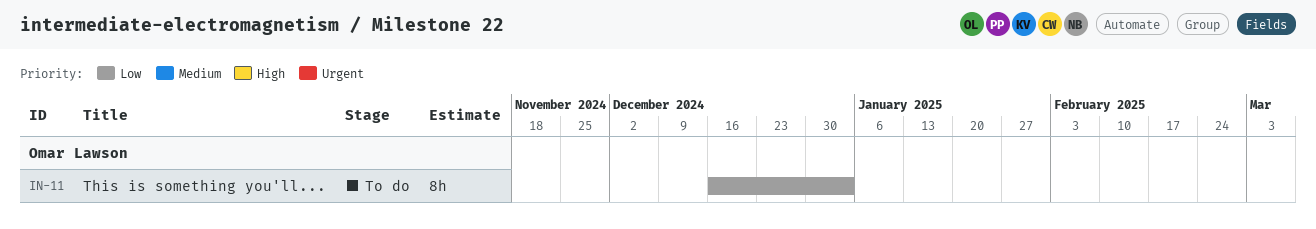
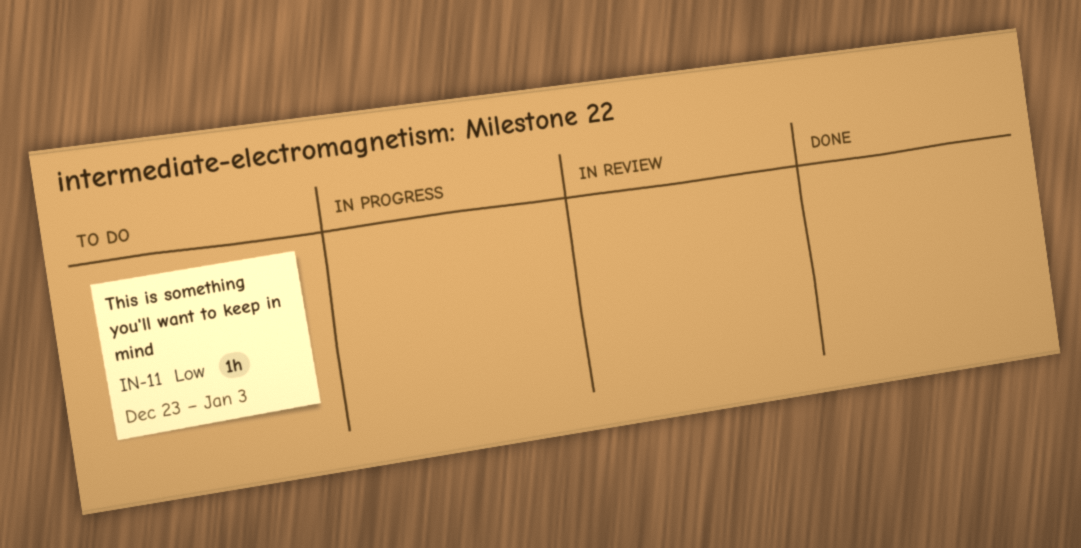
IN-11, estimate: 8h -> 1h
IN-11, start: Dec 16 -> Dec 23

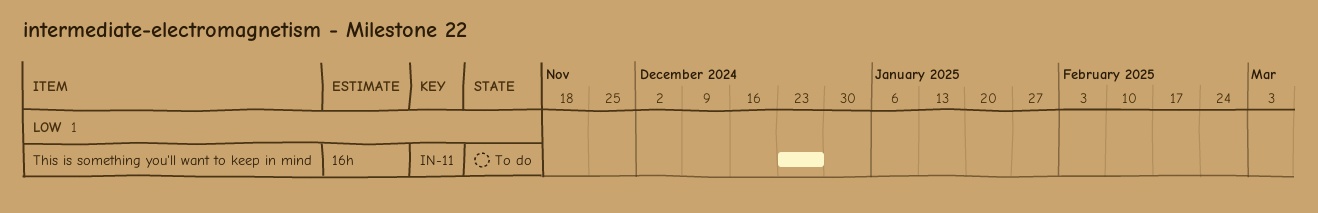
IN-11, estimate: 1h -> 16h
IN-11, due: Jan 3 -> Dec 27

